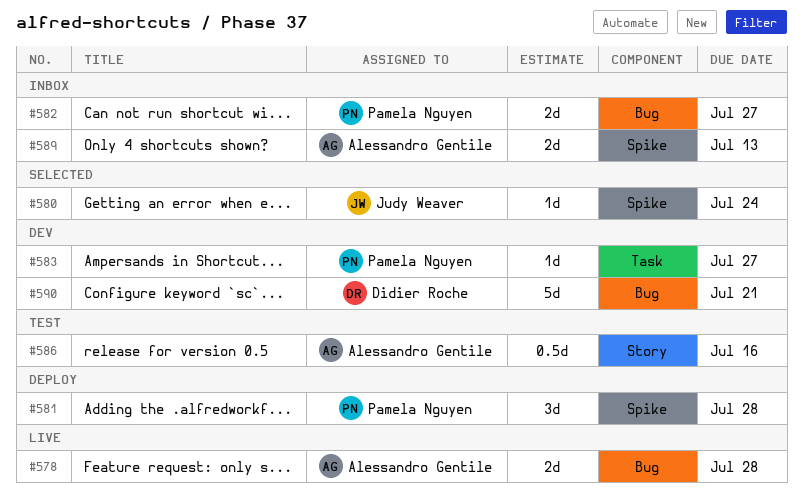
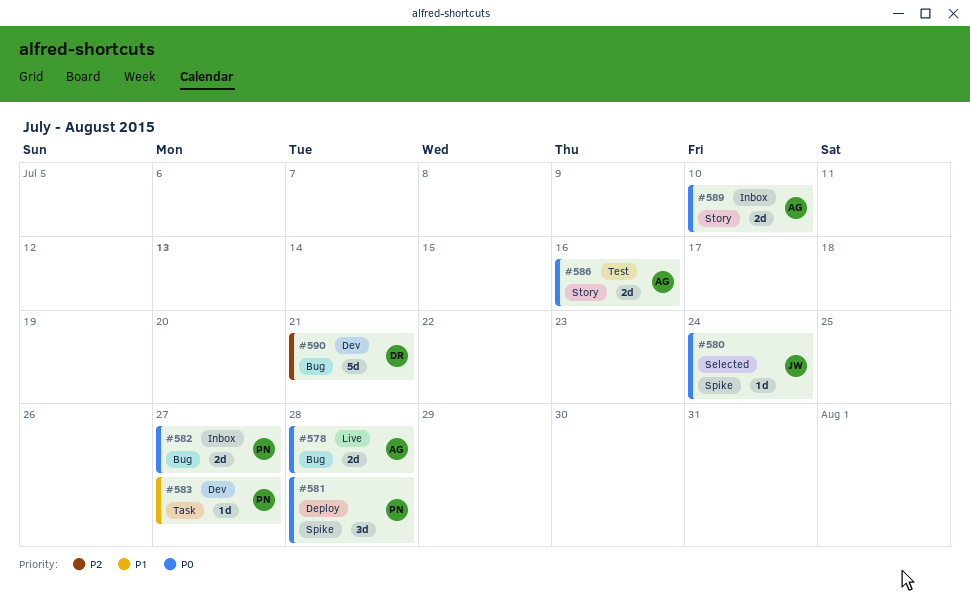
#586, estimate: 0.5d -> 2d
#589, label: Spike -> Story
#589, due: Jul 13 -> Jul 10

